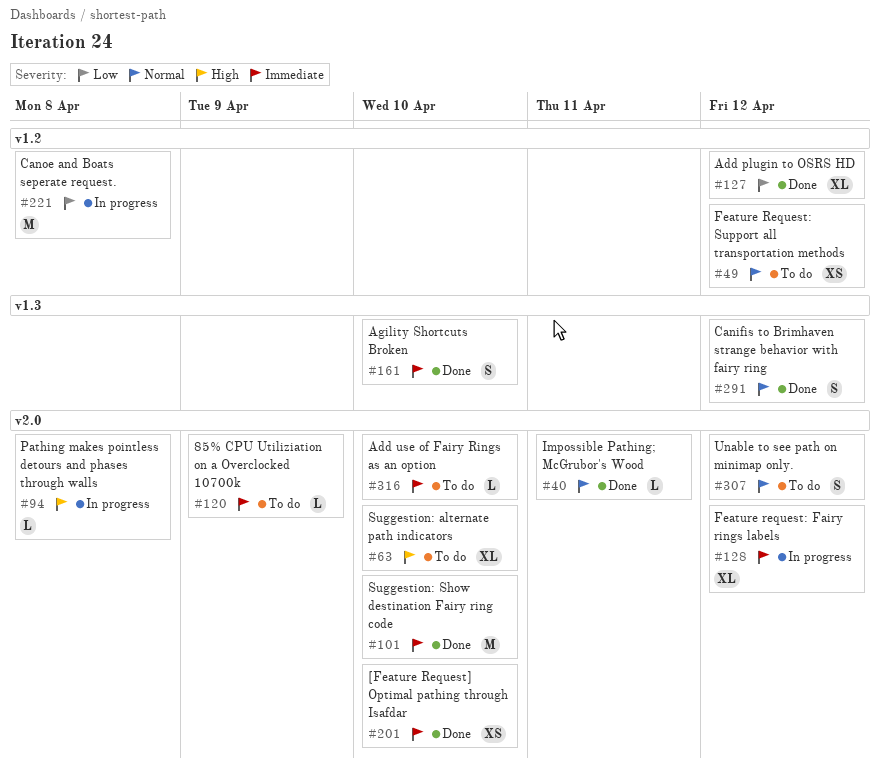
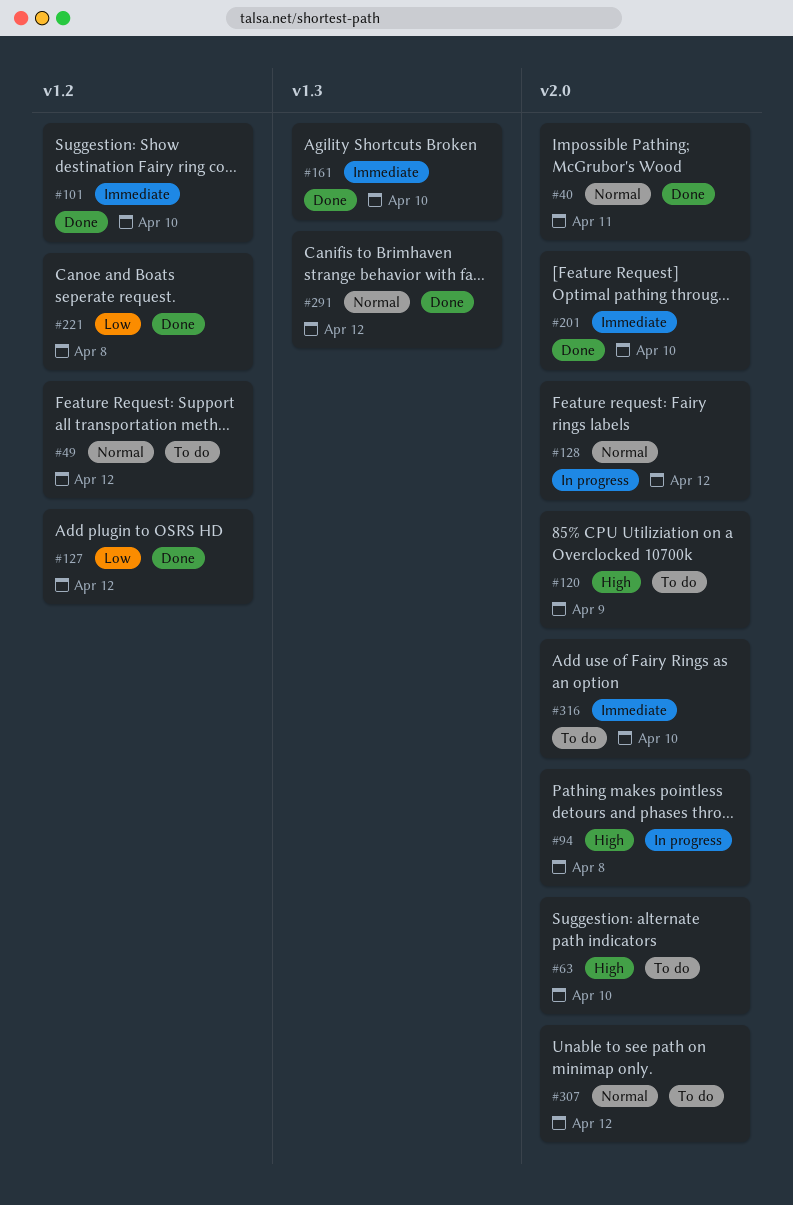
#101, label: v2.0 -> v1.2
#120, priority: Immediate -> High
#128, priority: Immediate -> Normal
#221, status: In progress -> Done

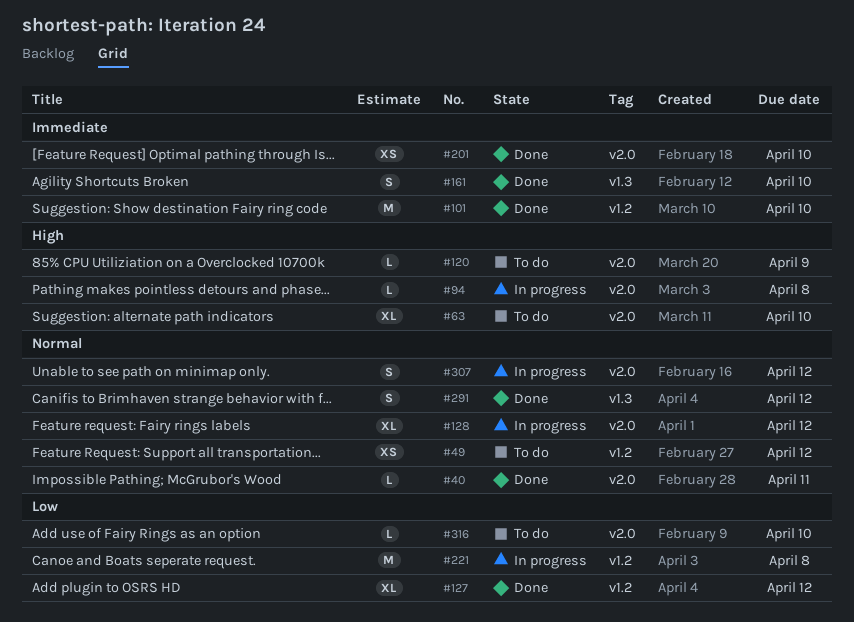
#221, status: Done -> In progress
#307, status: To do -> In progress
#316, priority: Immediate -> Low

